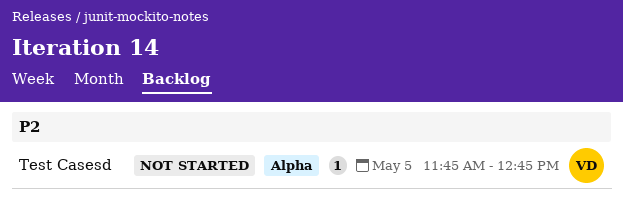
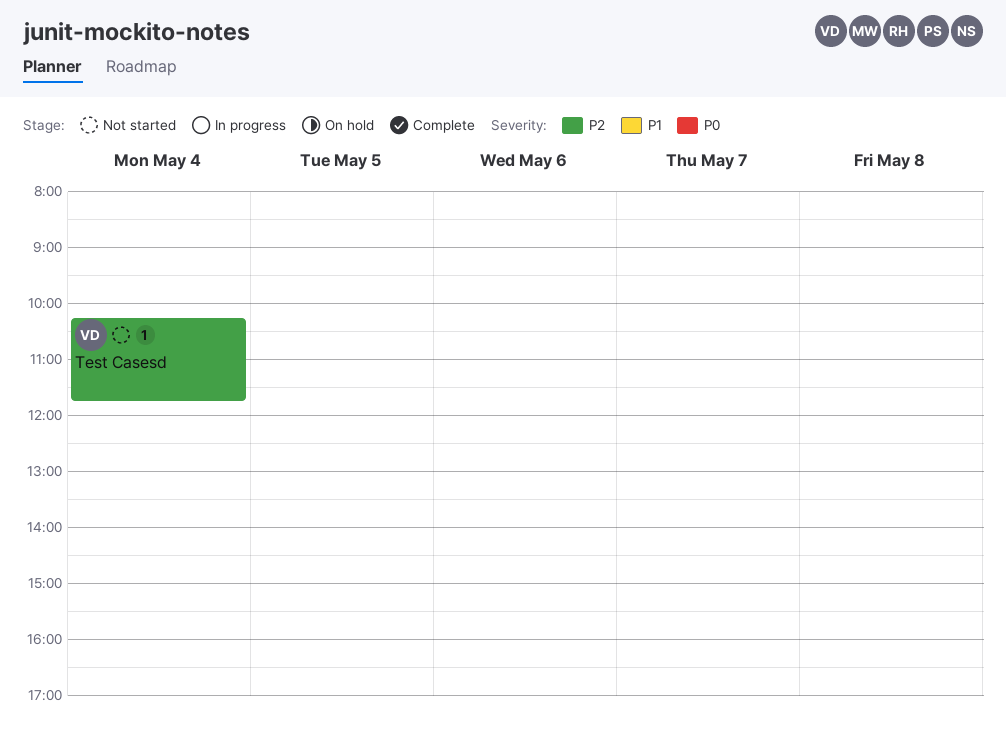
Test Casesd, day: May 5 -> May 4
Test Casesd, begins: 11:45 -> 10:15
Test Casesd, ends: 12:45 -> 11:45

